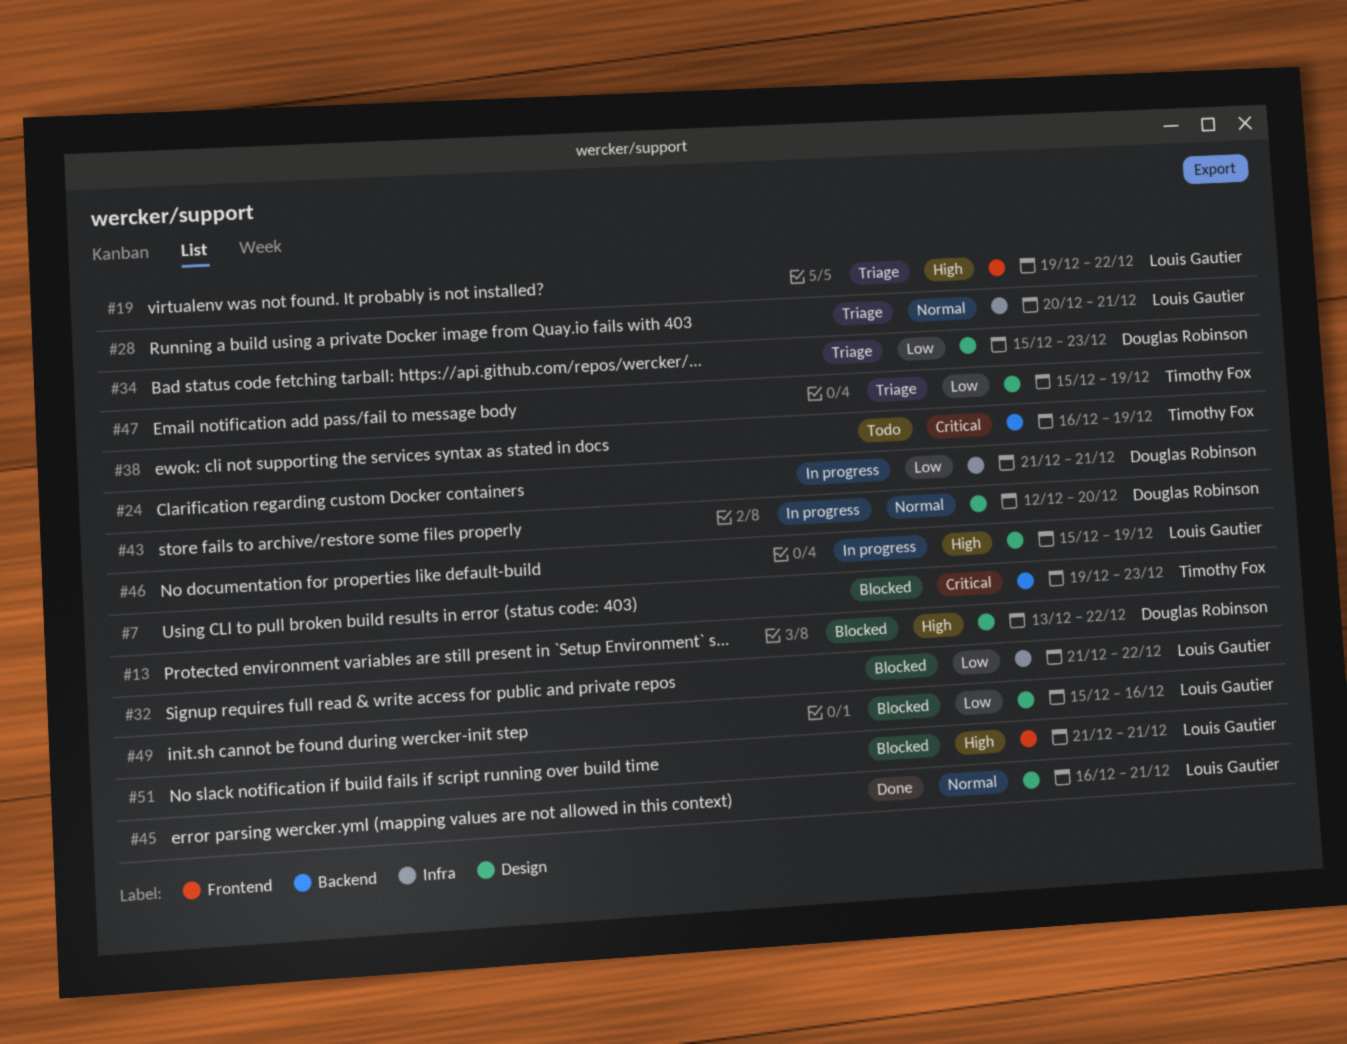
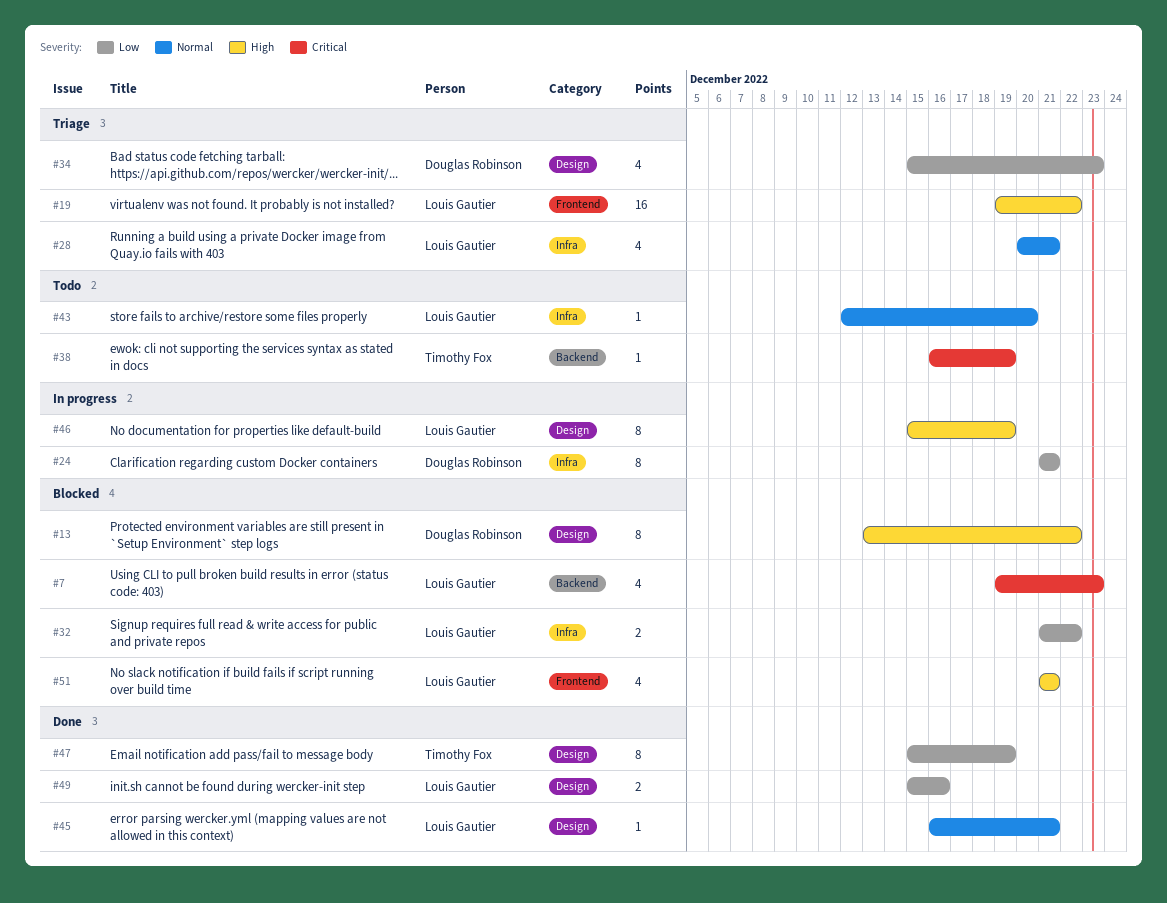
#7, owner: Timothy Fox -> Louis Gautier
#43, status: In progress -> Todo
#43, owner: Douglas Robinson -> Louis Gautier
#43, label: Design -> Infra
#47, status: Triage -> Done
#49, status: Blocked -> Done

